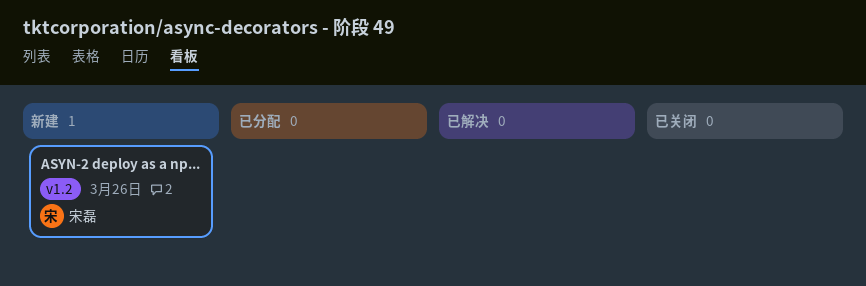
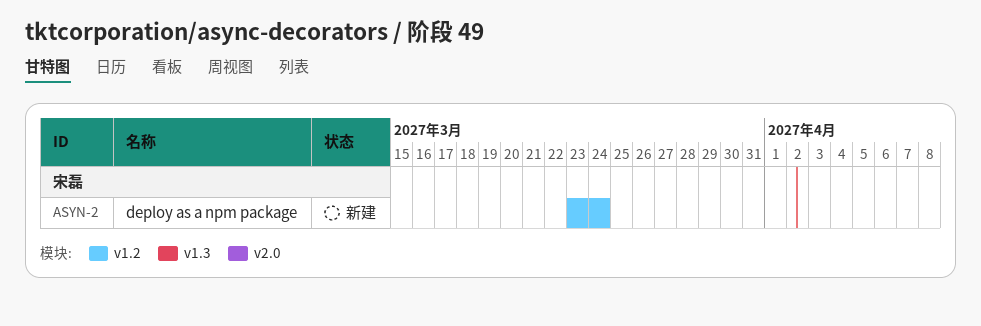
ASYN-2, due: Mar 26 -> Mar 24

